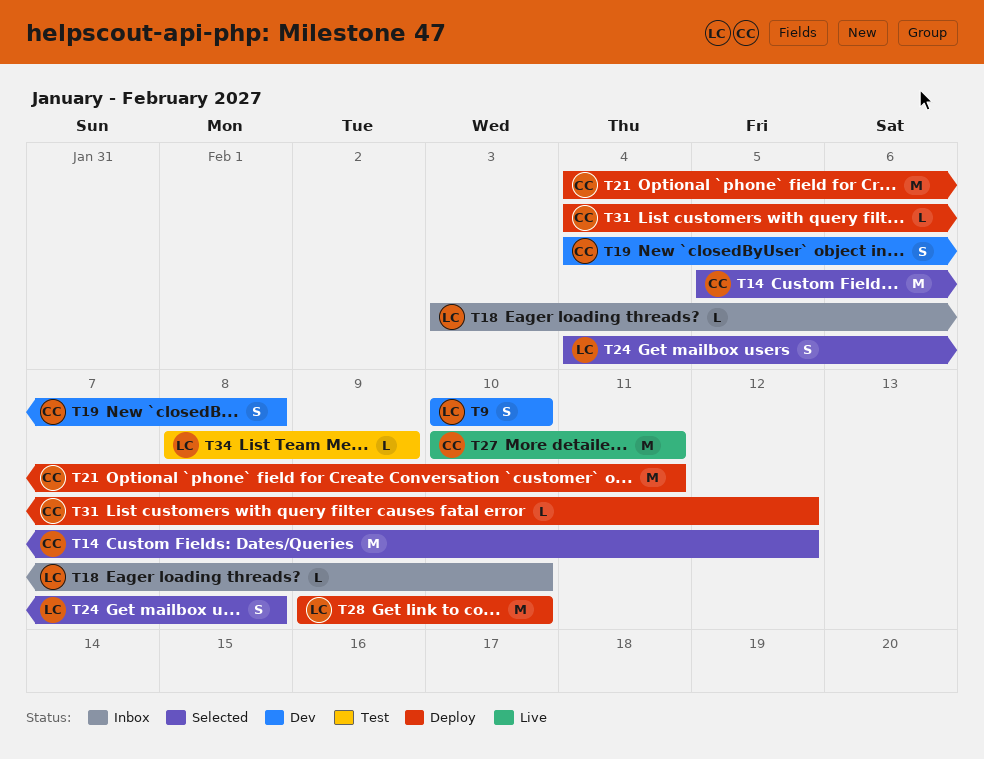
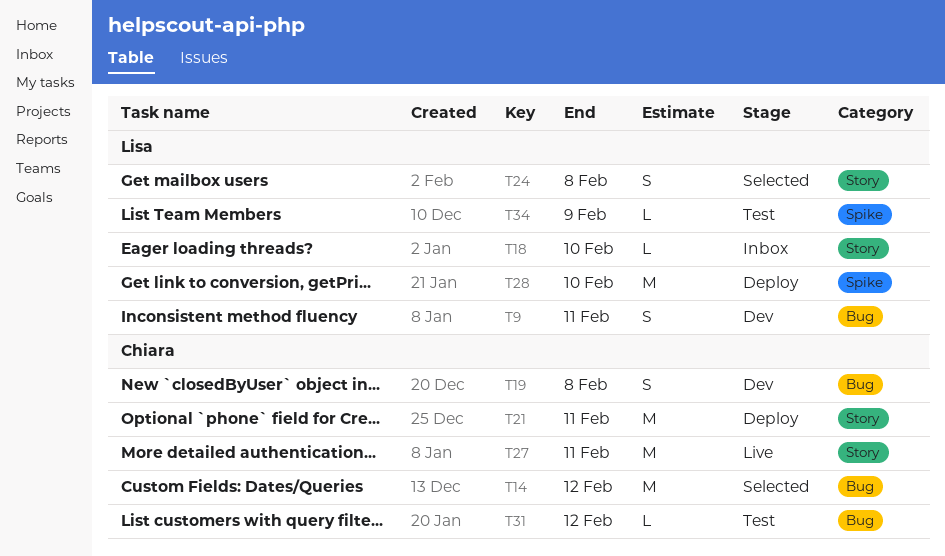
T9, due: Feb 10 -> Feb 11
T31, status: Deploy -> Test

